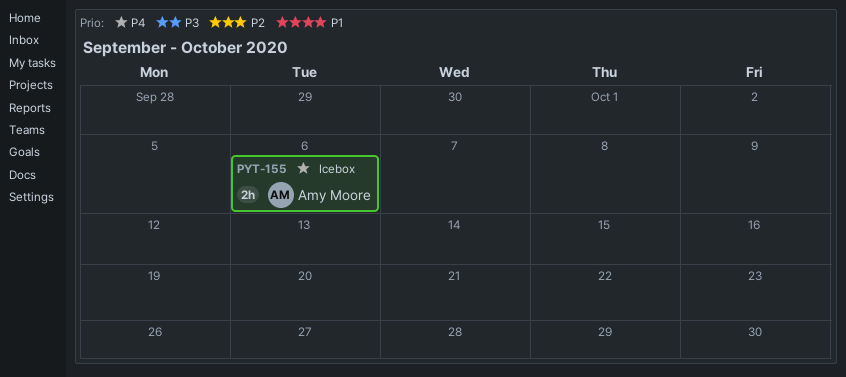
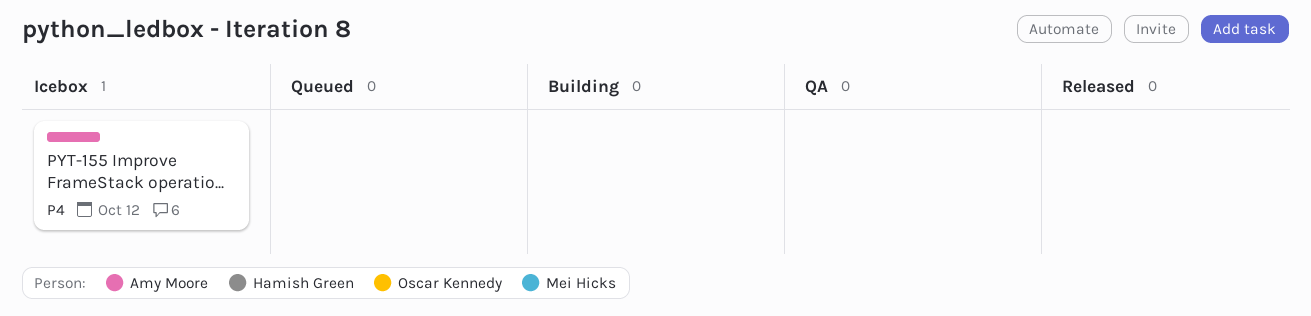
PYT-155, due: Oct 6 -> Oct 12

